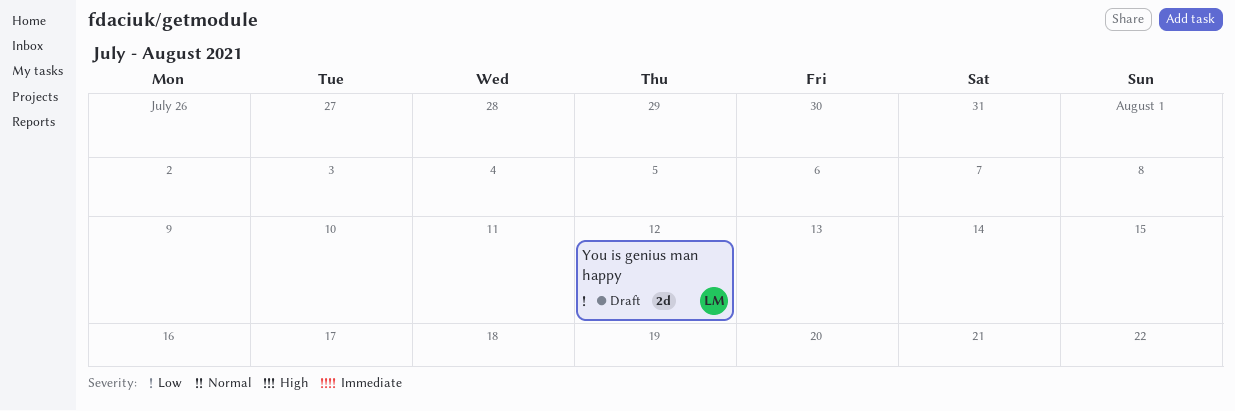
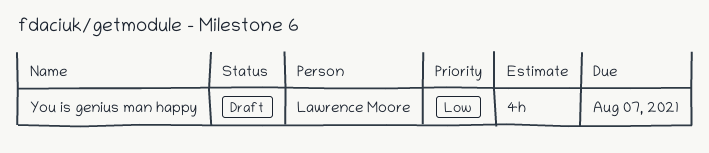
You is genius man happy, estimate: 2d -> 4h
You is genius man happy, due: Aug 12 -> Aug 7

